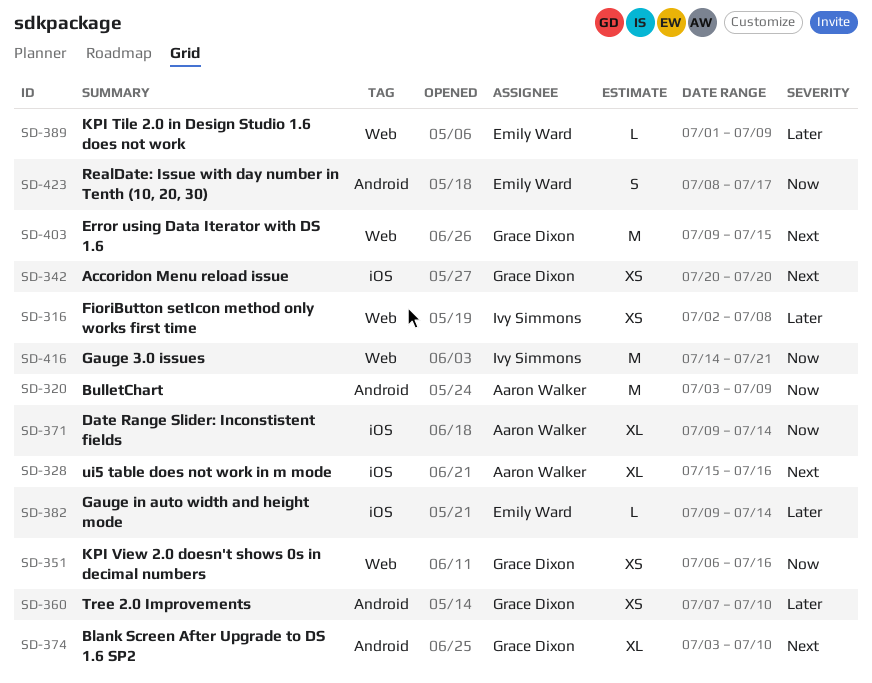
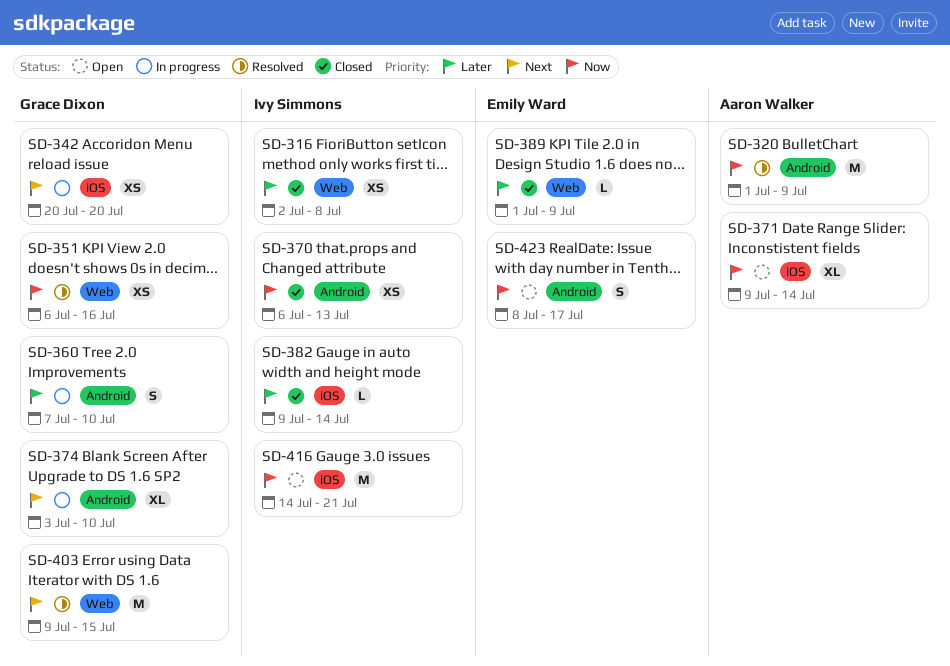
SD-320, start: Jul 3 -> Jul 1
SD-328: present -> none
SD-360, estimate: XS -> S
SD-370: none -> present
SD-382, owner: Emily Ward -> Ivy Simmons
SD-416, label: Web -> iOS

